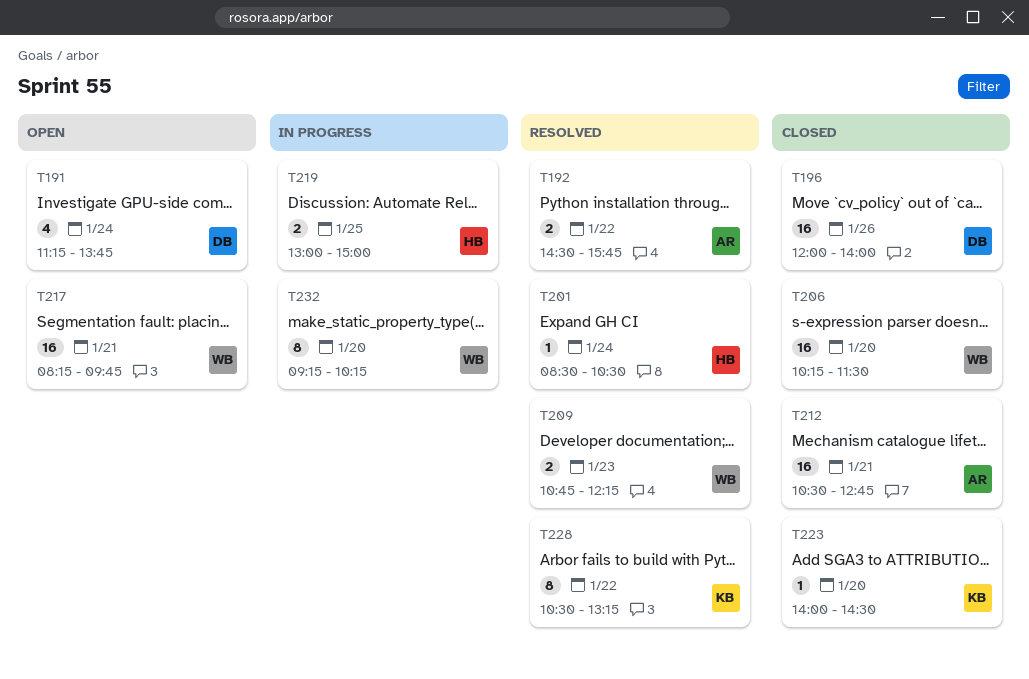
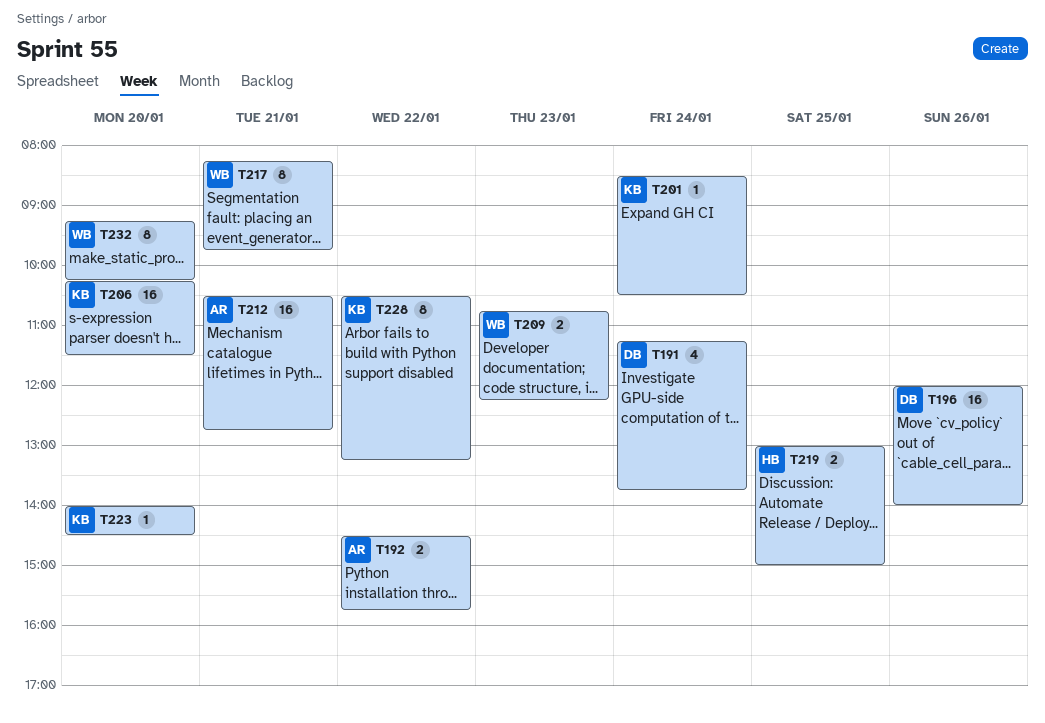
T201, owner: HB -> KB
T206, owner: WB -> KB
T217, estimate: 16 -> 8

